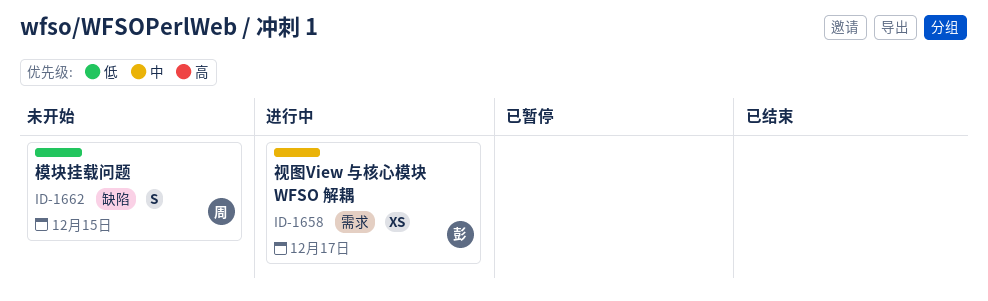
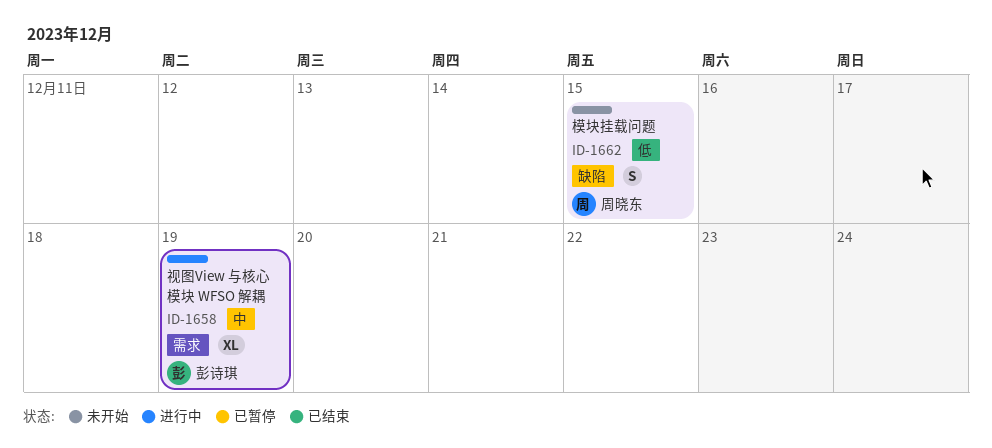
ID-1658, estimate: XS -> XL
ID-1658, due: Dec 17 -> Dec 19

